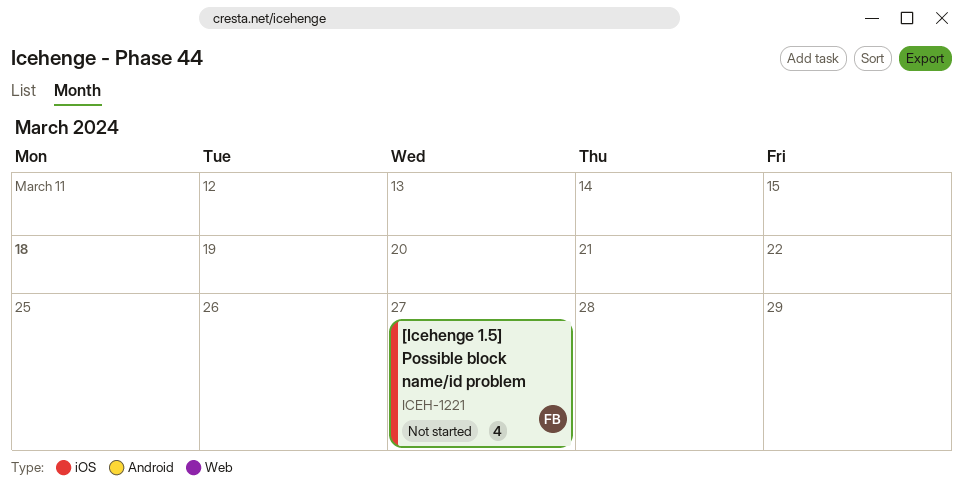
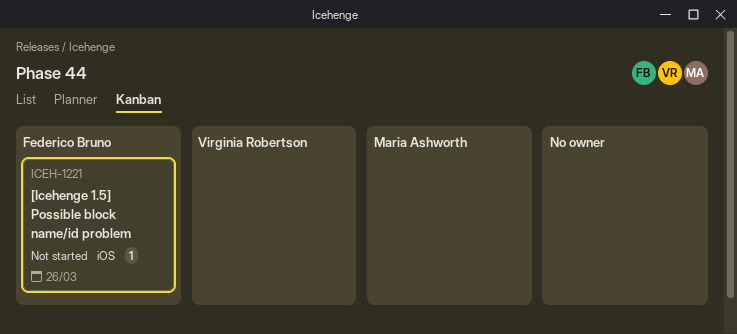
ICEH-1221, estimate: 4 -> 1
ICEH-1221, due: Mar 27 -> Mar 26

